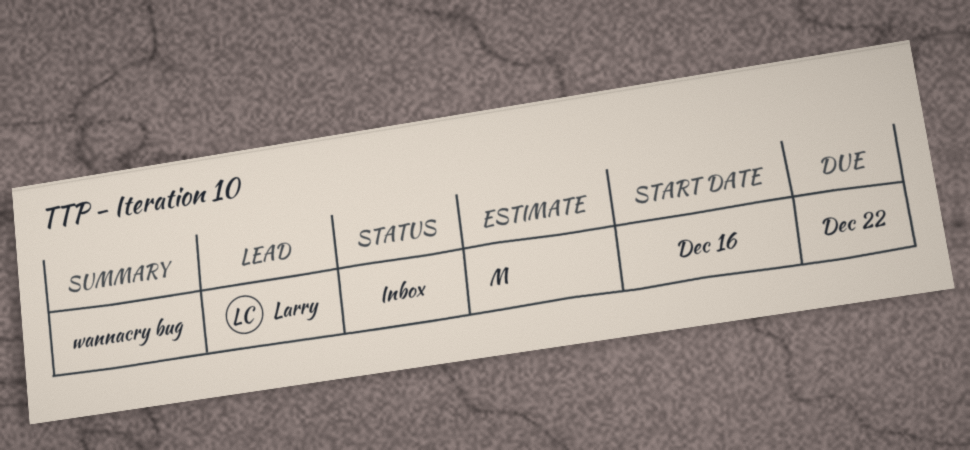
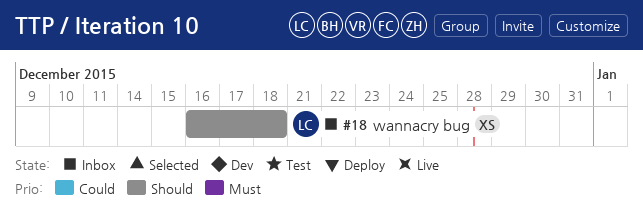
wannacry bug, estimate: M -> XS
wannacry bug, due: Dec 22 -> Dec 18

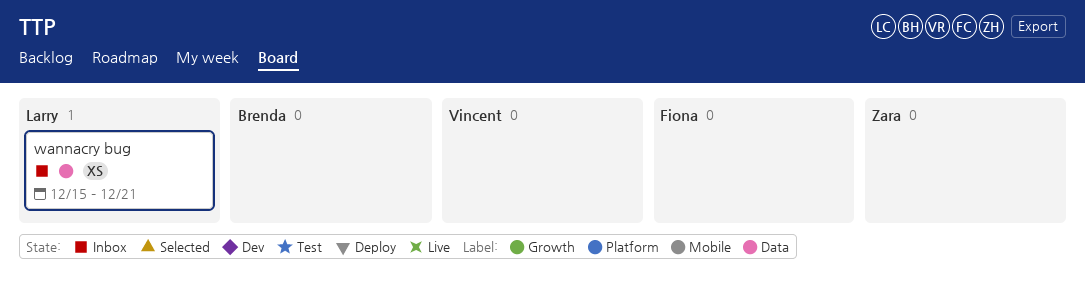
wannacry bug, start: Dec 16 -> Dec 15
wannacry bug, due: Dec 18 -> Dec 21

